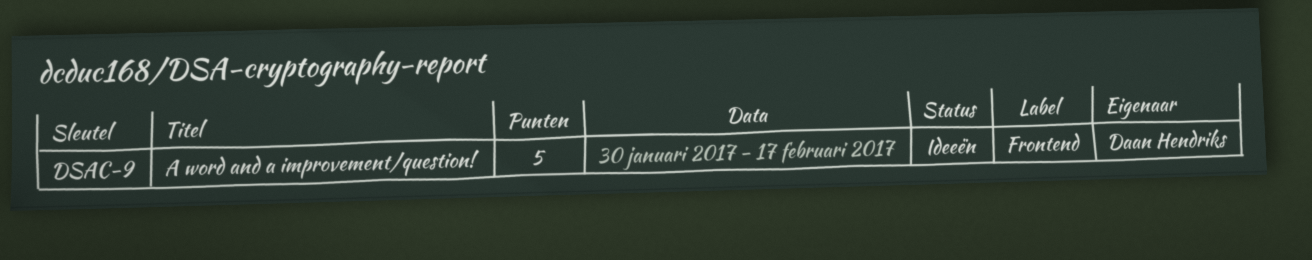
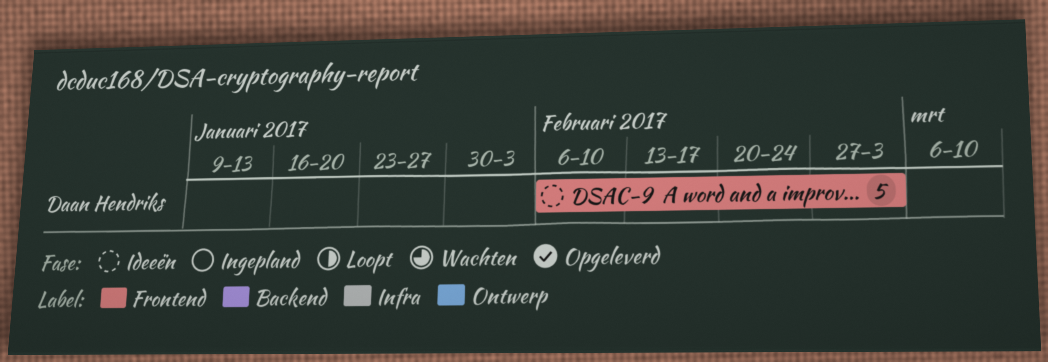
DSAC-9, start: Jan 30 -> Feb 6
DSAC-9, due: Feb 17 -> Mar 3

